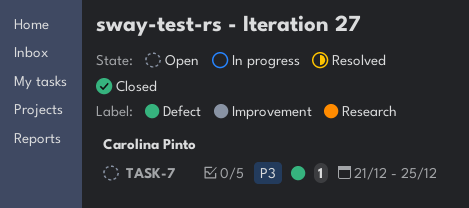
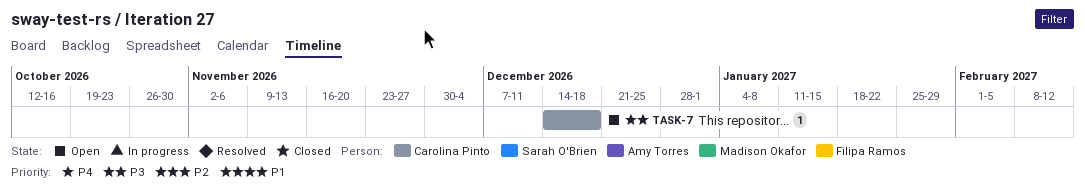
TASK-7, start: Dec 21 -> Dec 14
TASK-7, due: Dec 25 -> Dec 18

